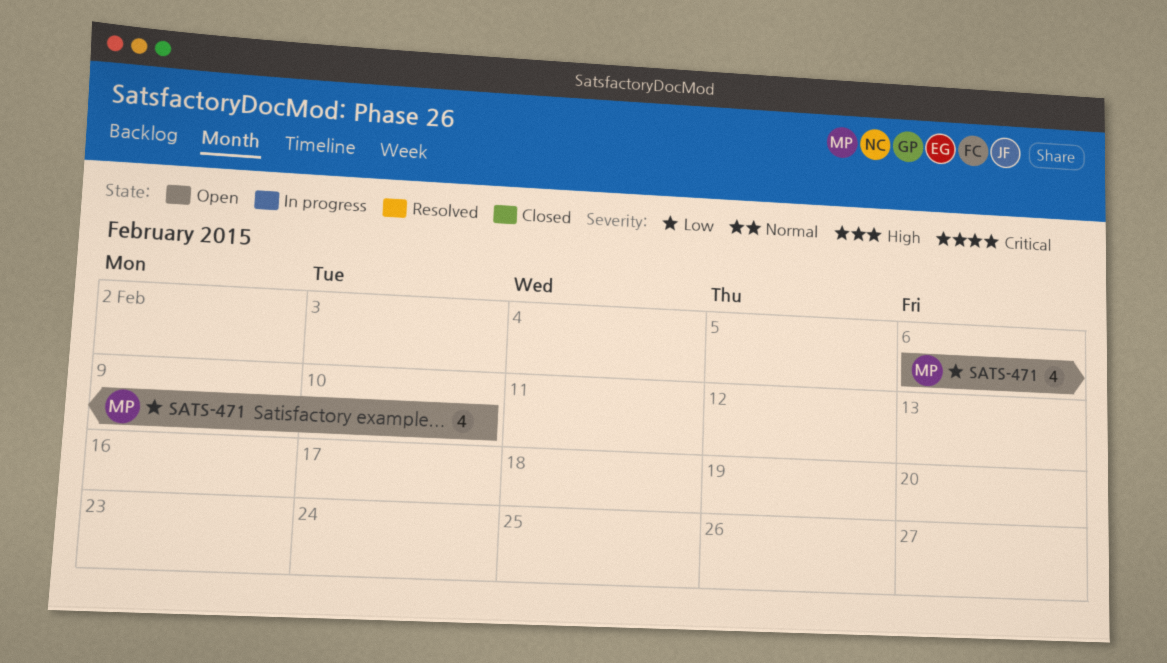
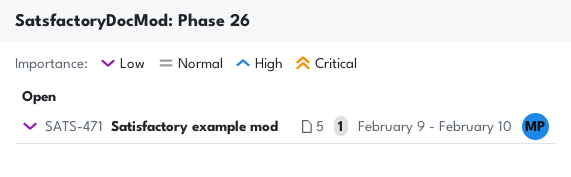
SATS-471, estimate: 4 -> 1
SATS-471, start: Feb 6 -> Feb 9

